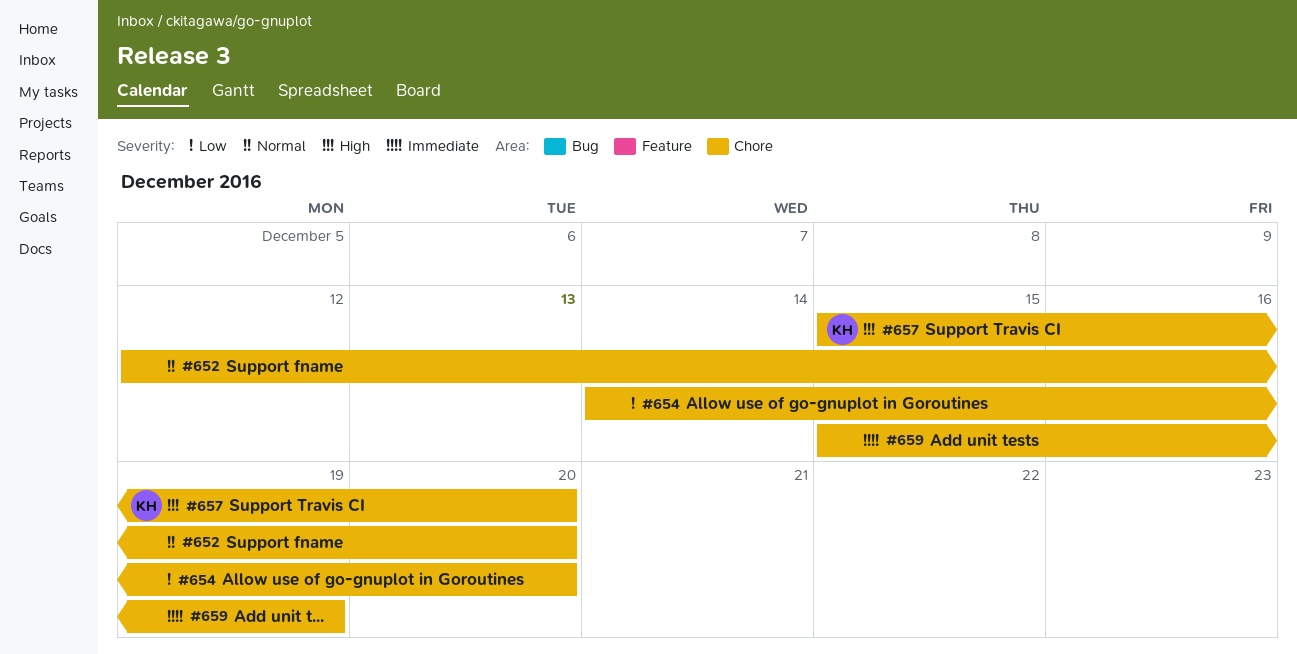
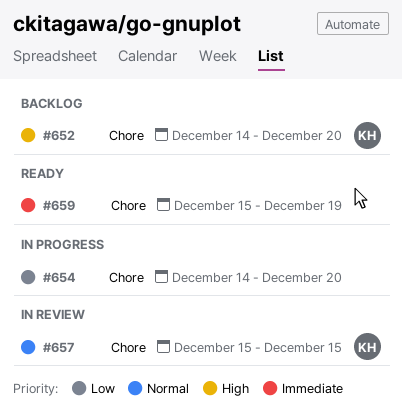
#652, owner: none -> KH
#652, priority: Normal -> High
#652, start: Dec 12 -> Dec 14
#657, priority: High -> Normal
#657, due: Dec 20 -> Dec 15

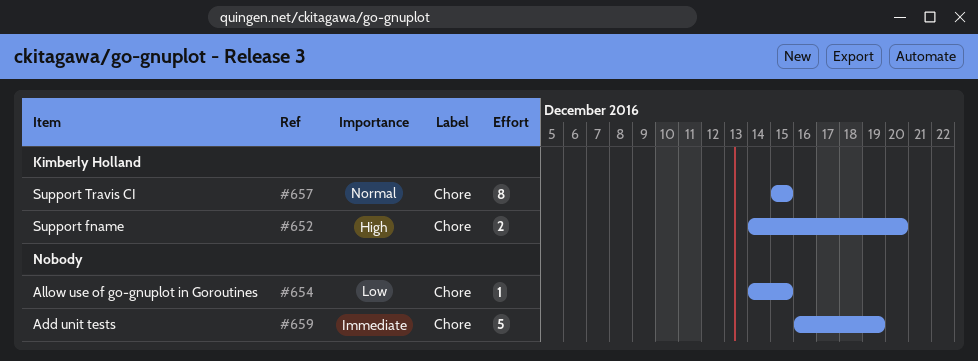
#654, due: Dec 20 -> Dec 15
#659, start: Dec 15 -> Dec 16

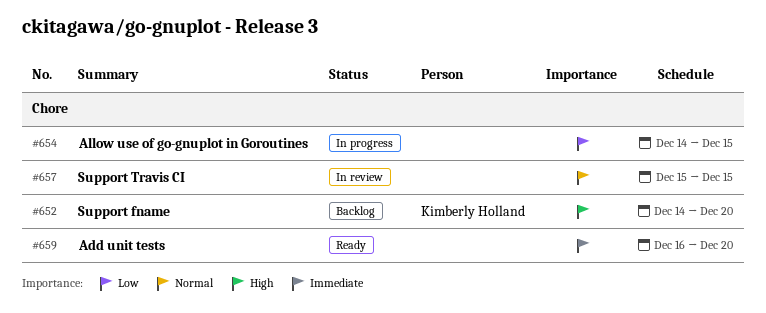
#657, owner: Kimberly Holland -> none
#659, due: Dec 19 -> Dec 20

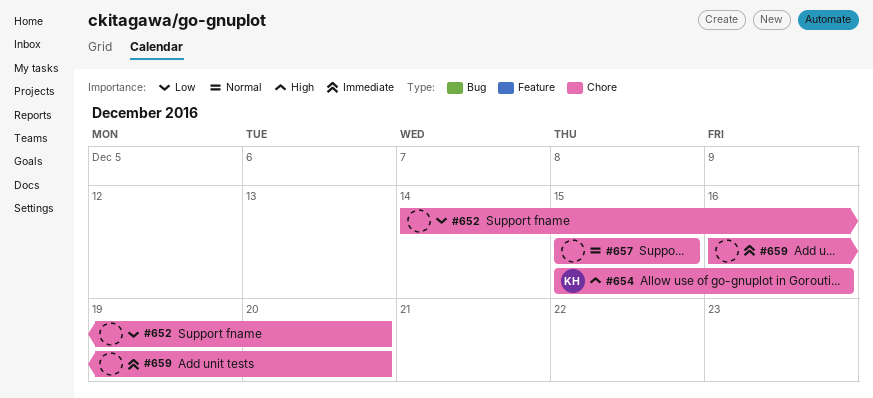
#652, owner: Kimberly Holland -> none
#652, priority: High -> Low
#654, owner: none -> Kimberly Holland
#654, priority: Low -> High
#654, start: Dec 14 -> Dec 15
#654, due: Dec 15 -> Dec 16

